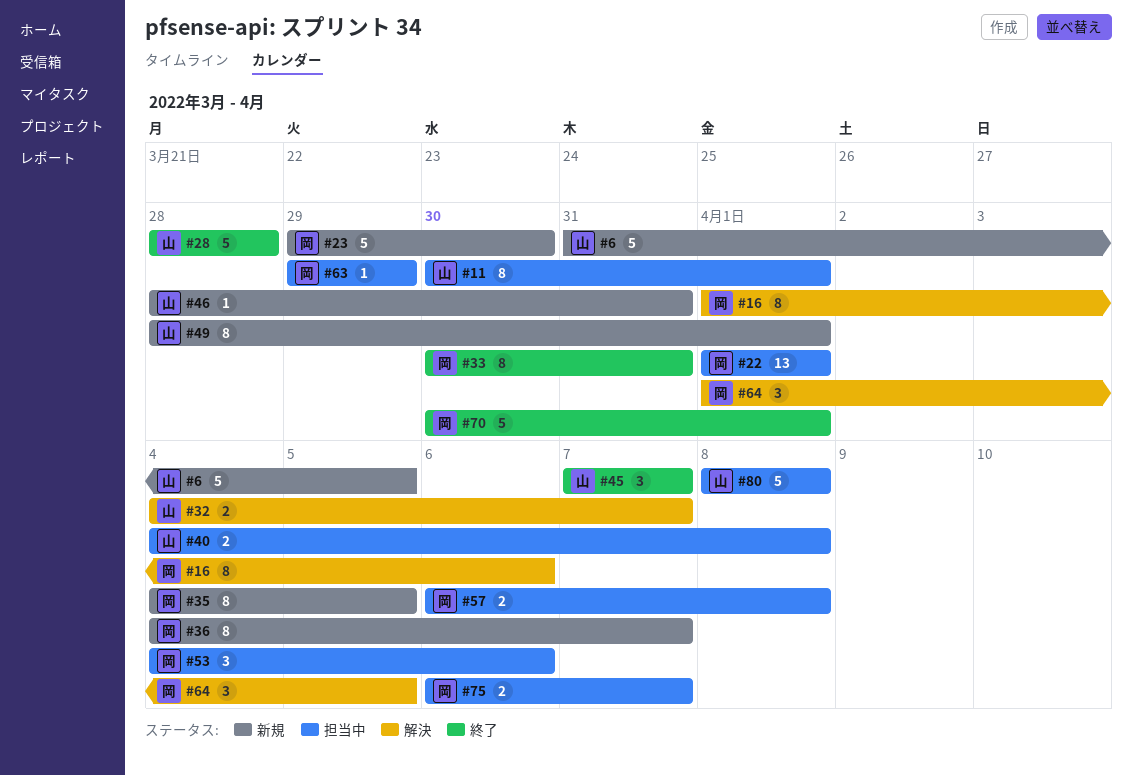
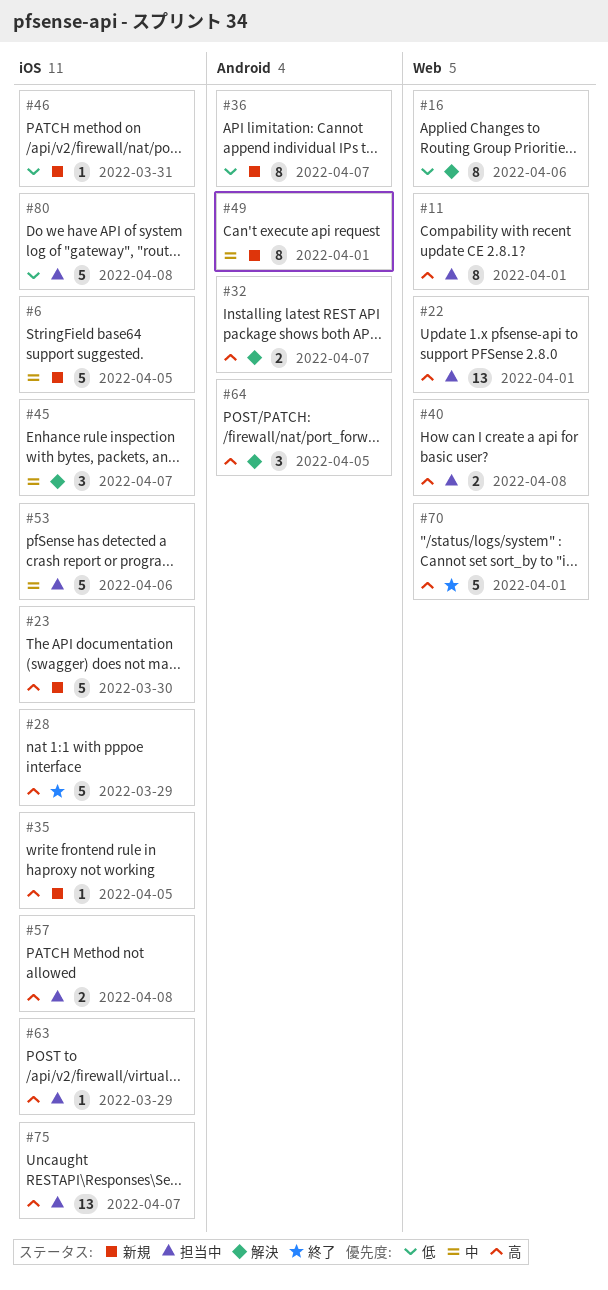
#28, due: Mar 28 -> Mar 29
#33: present -> none
#35, estimate: 8 -> 1
#45, status: 終了 -> 解決
#53, estimate: 3 -> 5
#75, estimate: 2 -> 13

